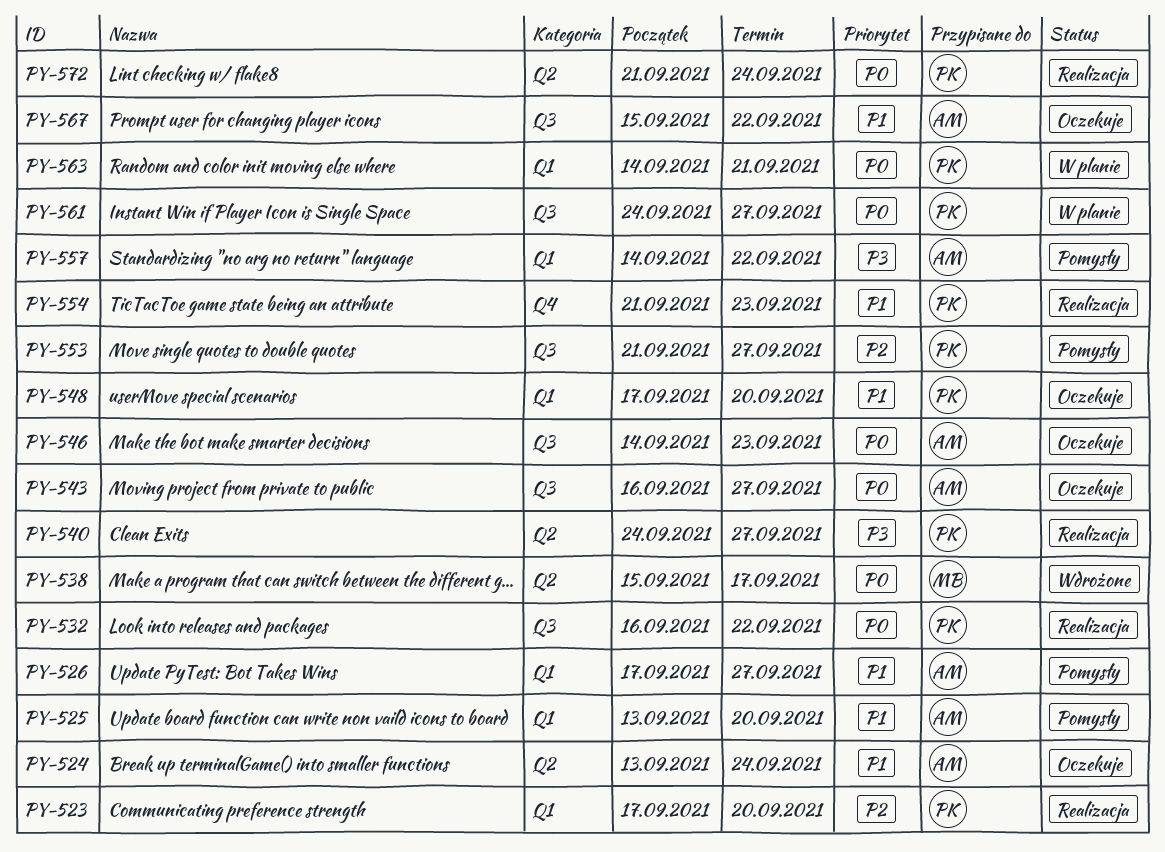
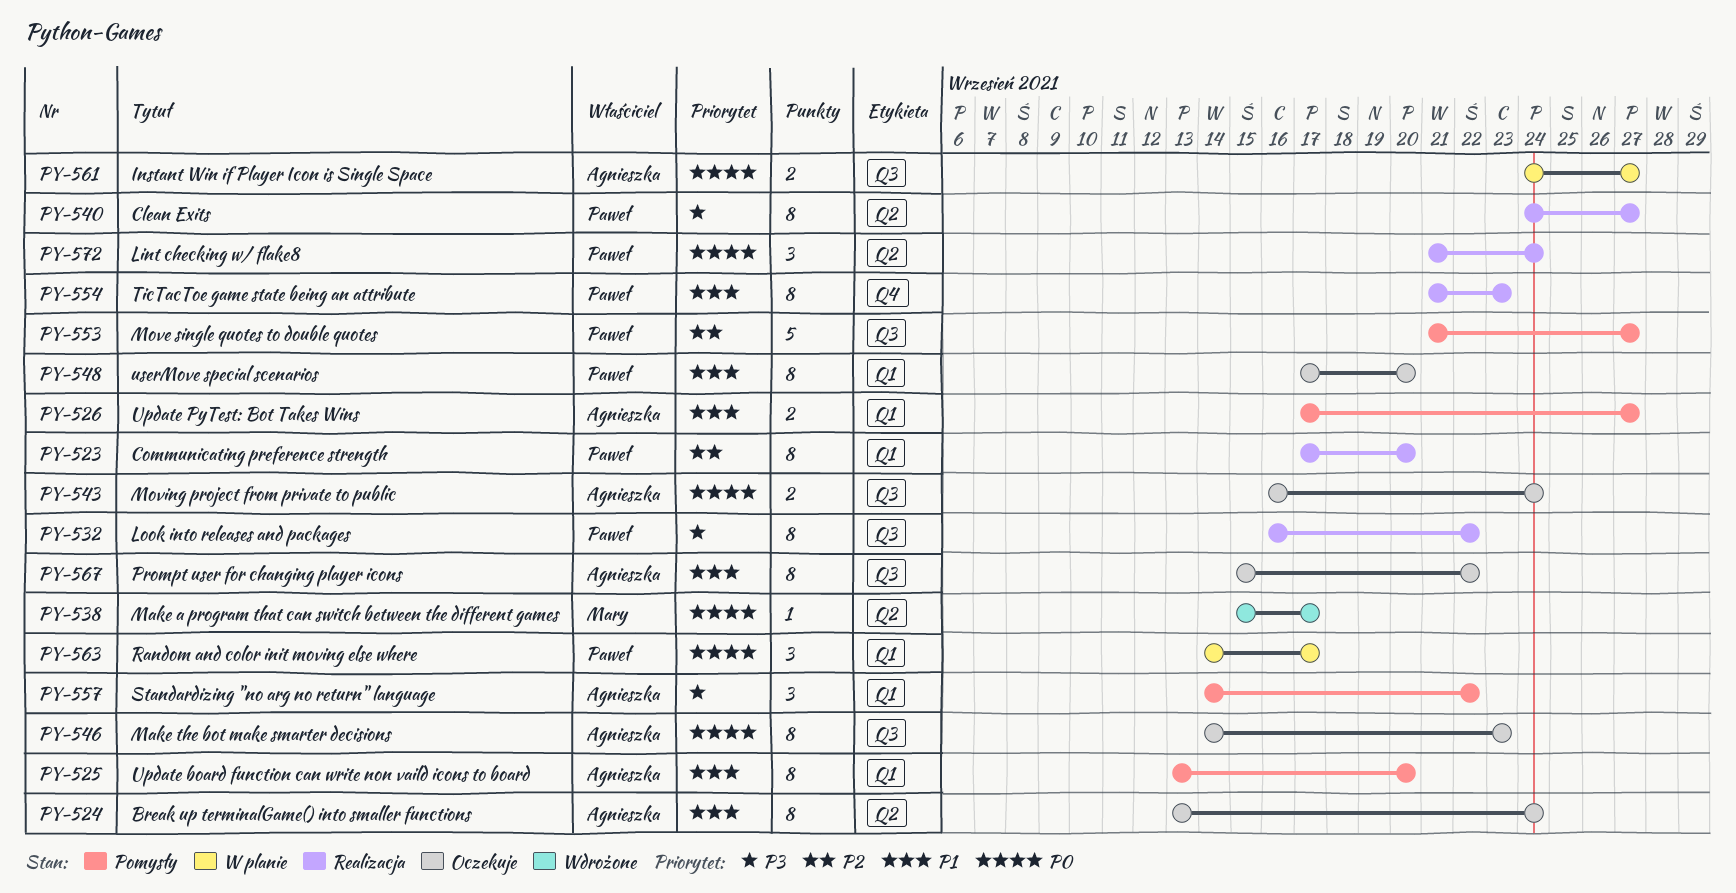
PY-532, priority: P0 -> P3
PY-543, due: Sep 27 -> Sep 24
PY-561, owner: Paweł -> Agnieszka
PY-563, due: Sep 21 -> Sep 17

